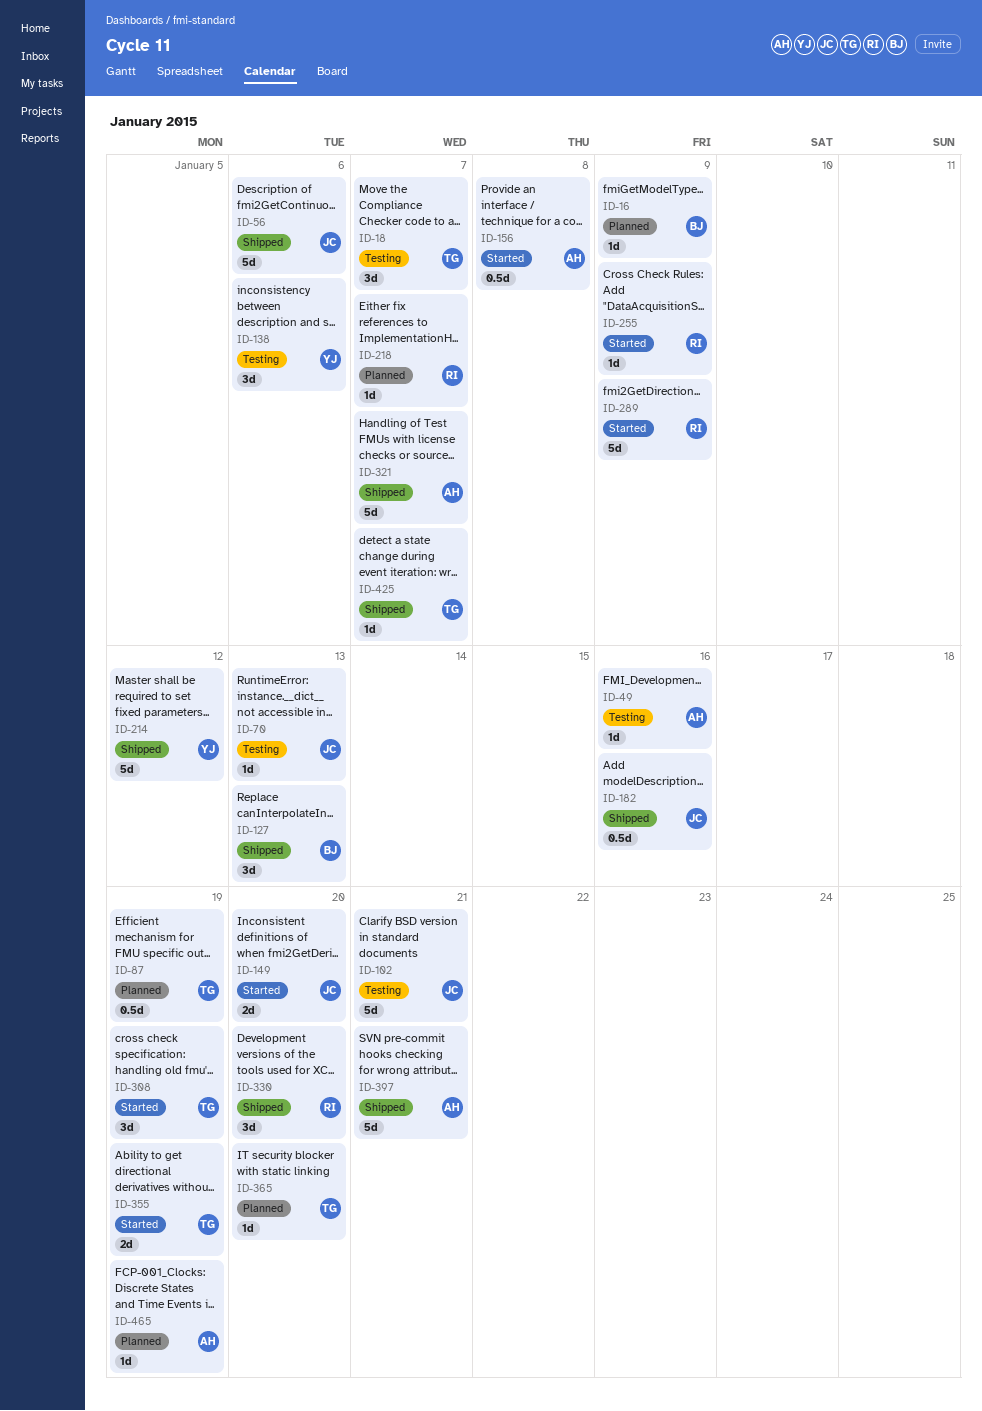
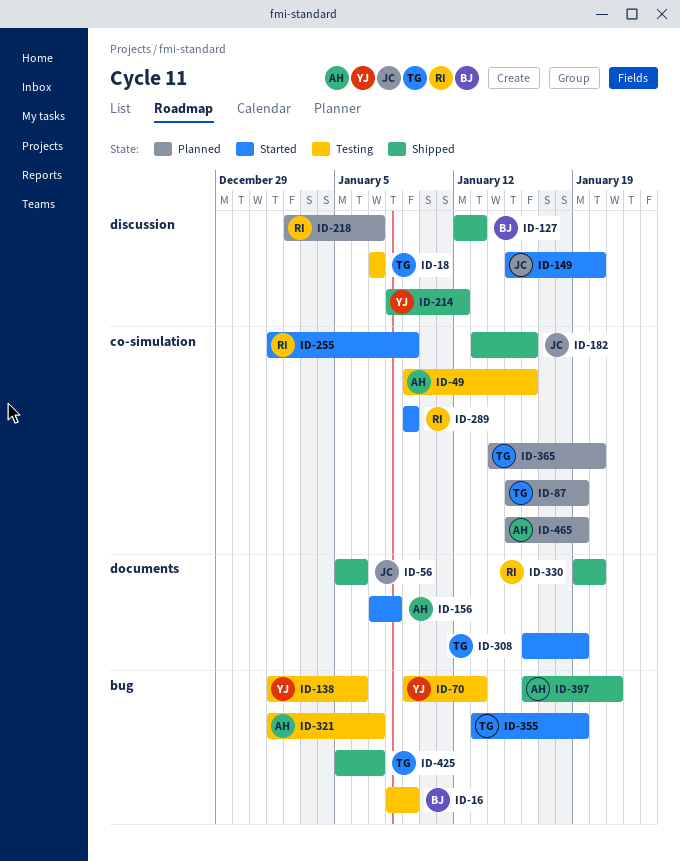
ID-16, status: Planned -> Testing
ID-70, owner: JC -> YJ
ID-102: present -> none
ID-321, status: Shipped -> Testing

